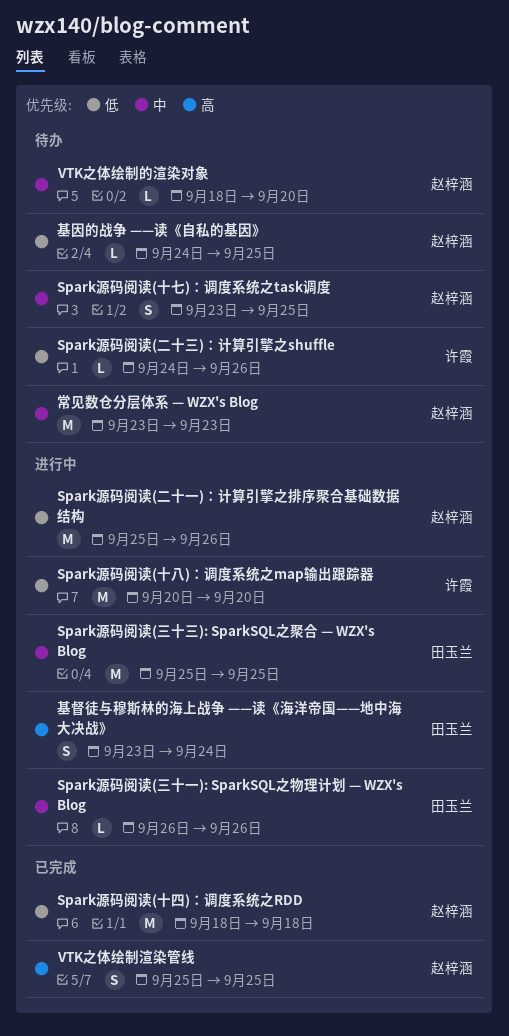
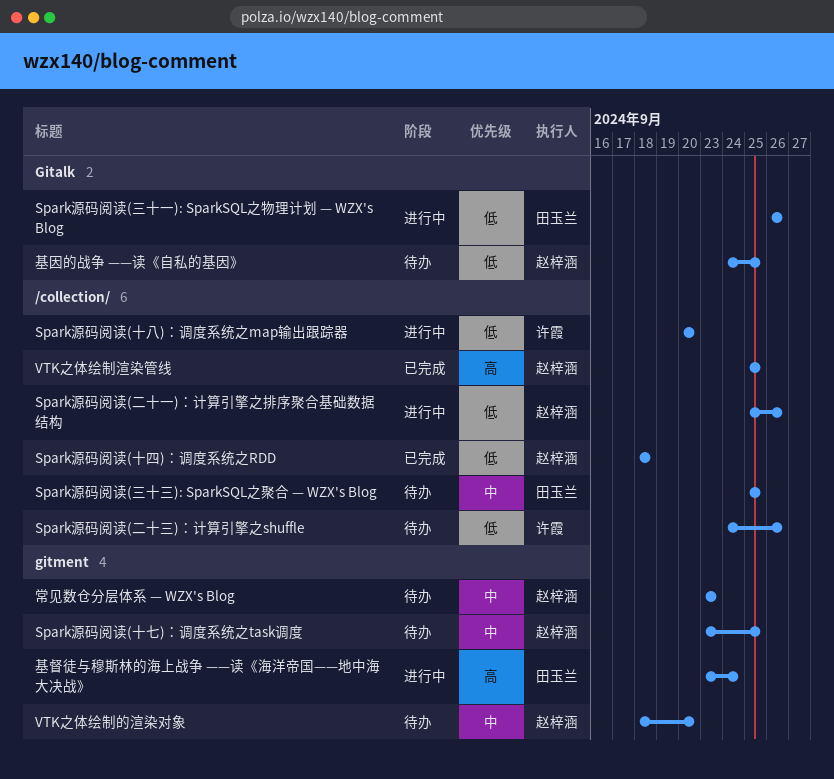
Spark源码阅读(三十一): SparkSQL之物理计划 — WZX's Blog, priority: 中 -> 低
Spark源码阅读(三十三): SparkSQL之聚合 — WZX's Blog, status: 进行中 -> 待办

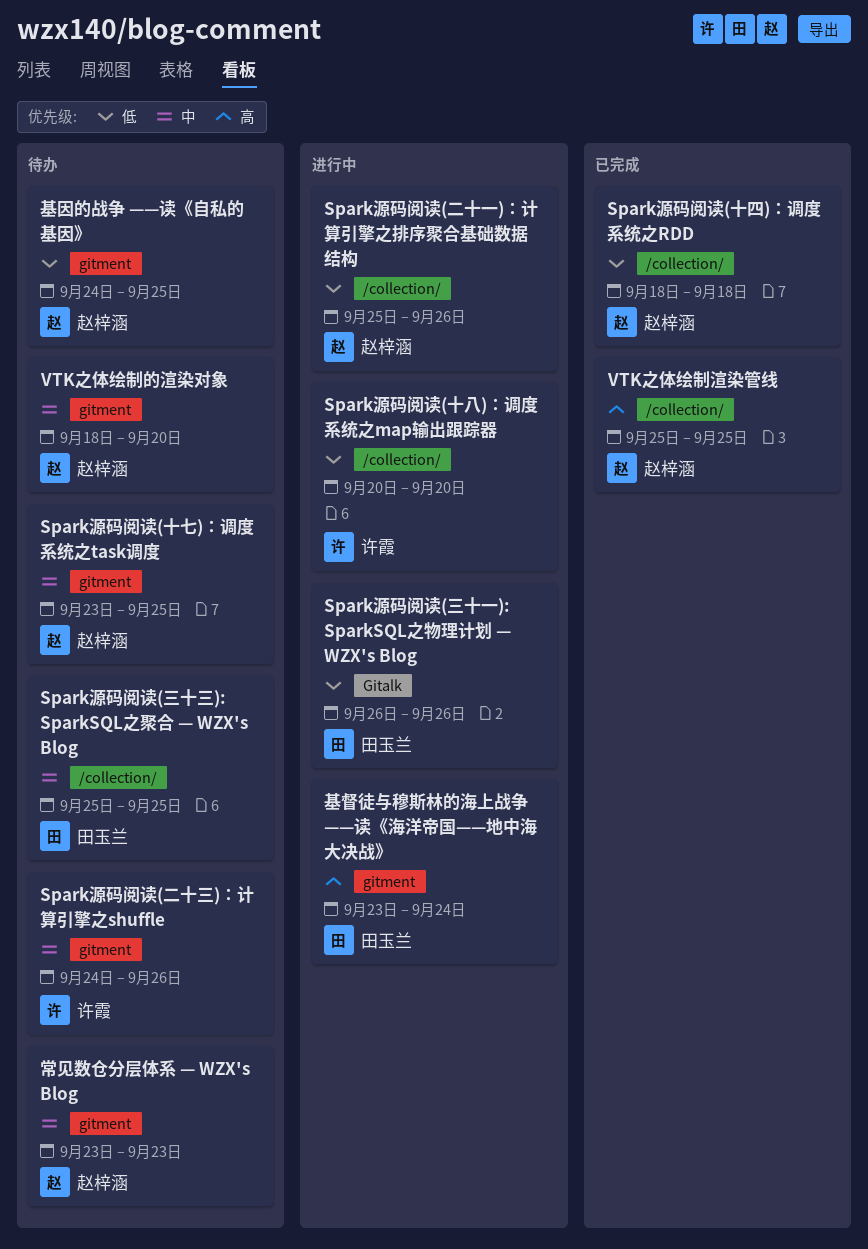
Spark源码阅读(二十三)：计算引擎之shuffle, priority: 低 -> 中
Spark源码阅读(二十三)：计算引擎之shuffle, label: /collection/ -> gitment
基因的战争 ——读《自私的基因》, label: Gitalk -> gitment

